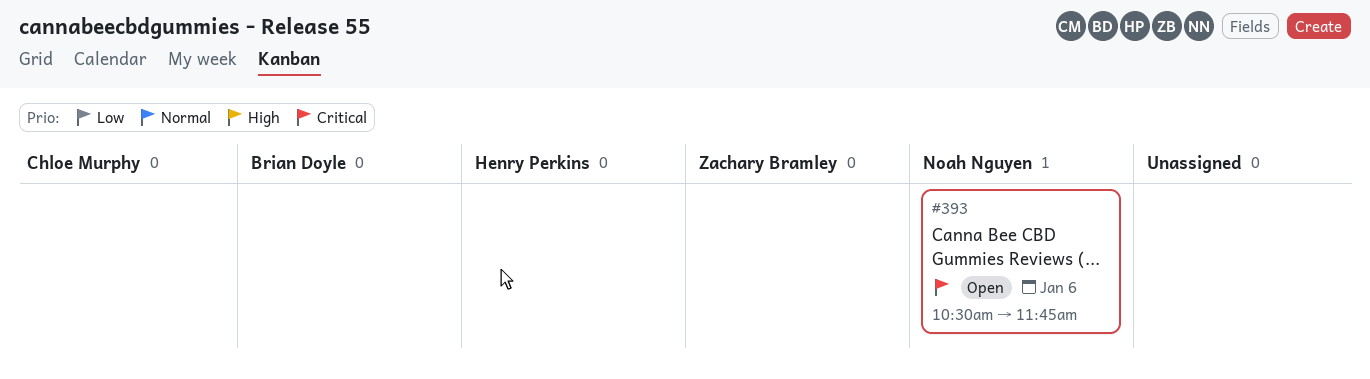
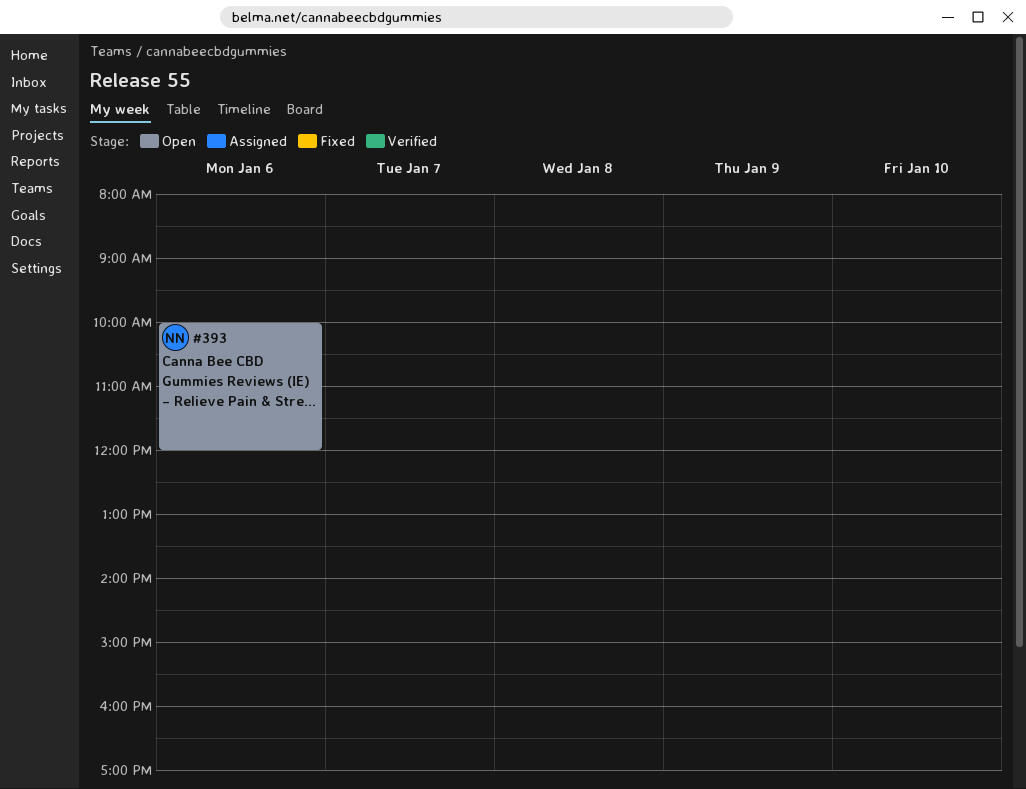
#393, begins: 10:30 -> 10:00
#393, ends: 11:45 -> 12:00

